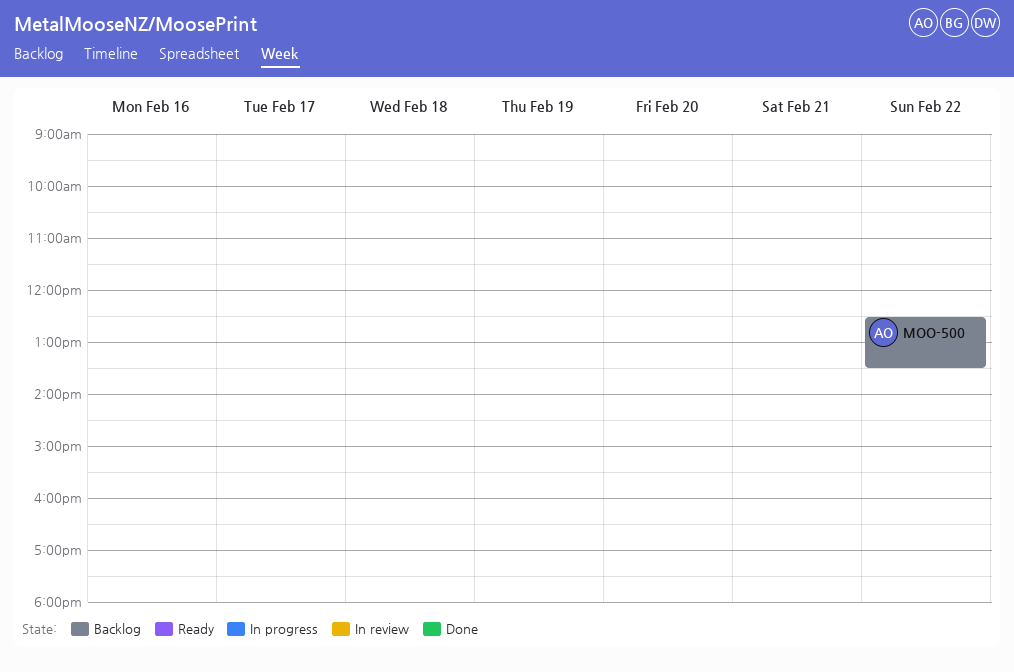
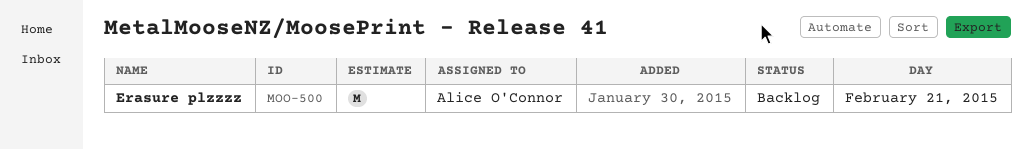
MOO-500, day: Feb 22 -> Feb 21

